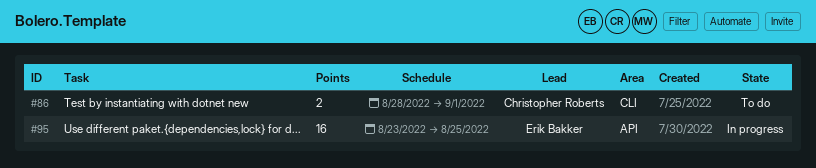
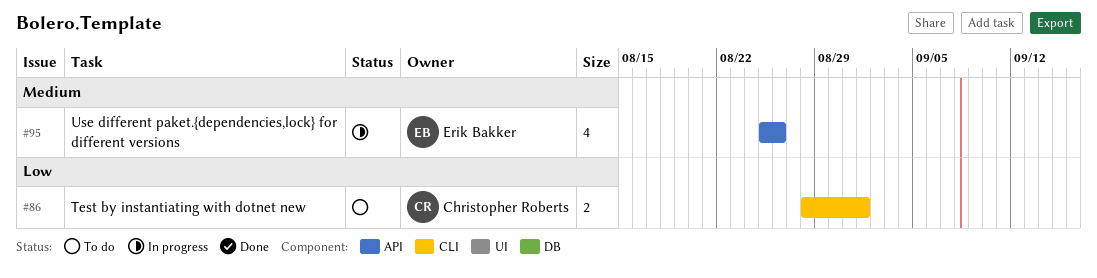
#95, estimate: 16 -> 4
#95, start: Aug 23 -> Aug 25
#95, due: Aug 25 -> Aug 26

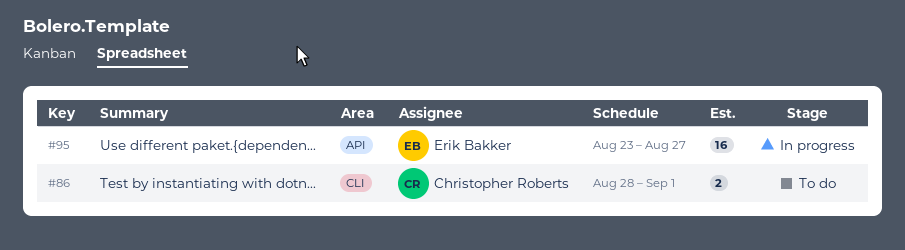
#95, estimate: 4 -> 16
#95, start: Aug 25 -> Aug 23
#95, due: Aug 26 -> Aug 27

